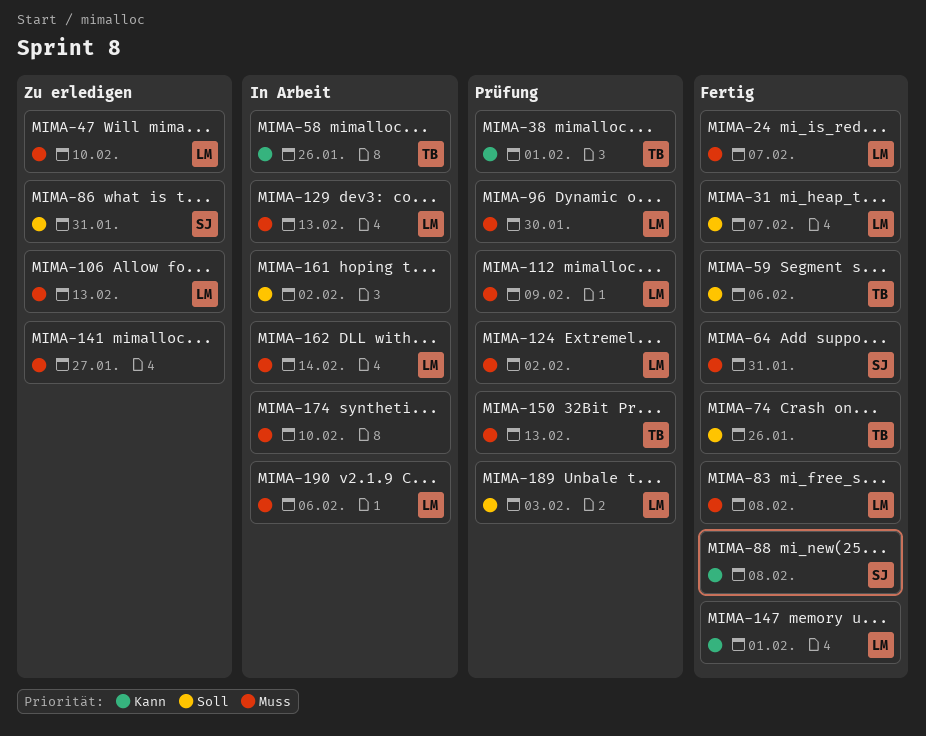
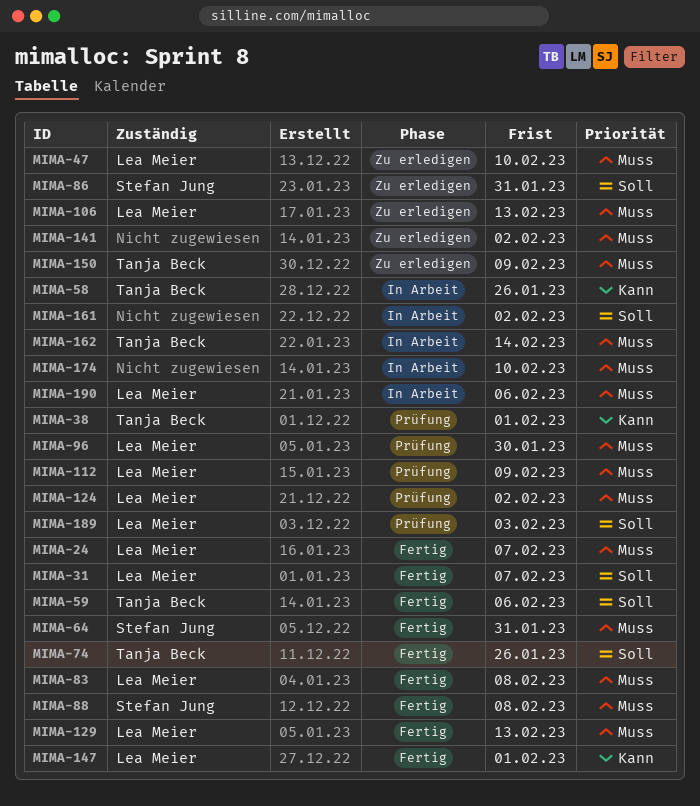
MIMA-88, priority: Kann -> Muss
MIMA-129, status: In Arbeit -> Fertig
MIMA-141, due: Jan 27 -> Feb 2
MIMA-150, status: Prüfung -> Zu erledigen
MIMA-150, due: Feb 13 -> Feb 9
MIMA-162, owner: Lea Meier -> Tanja Beck

